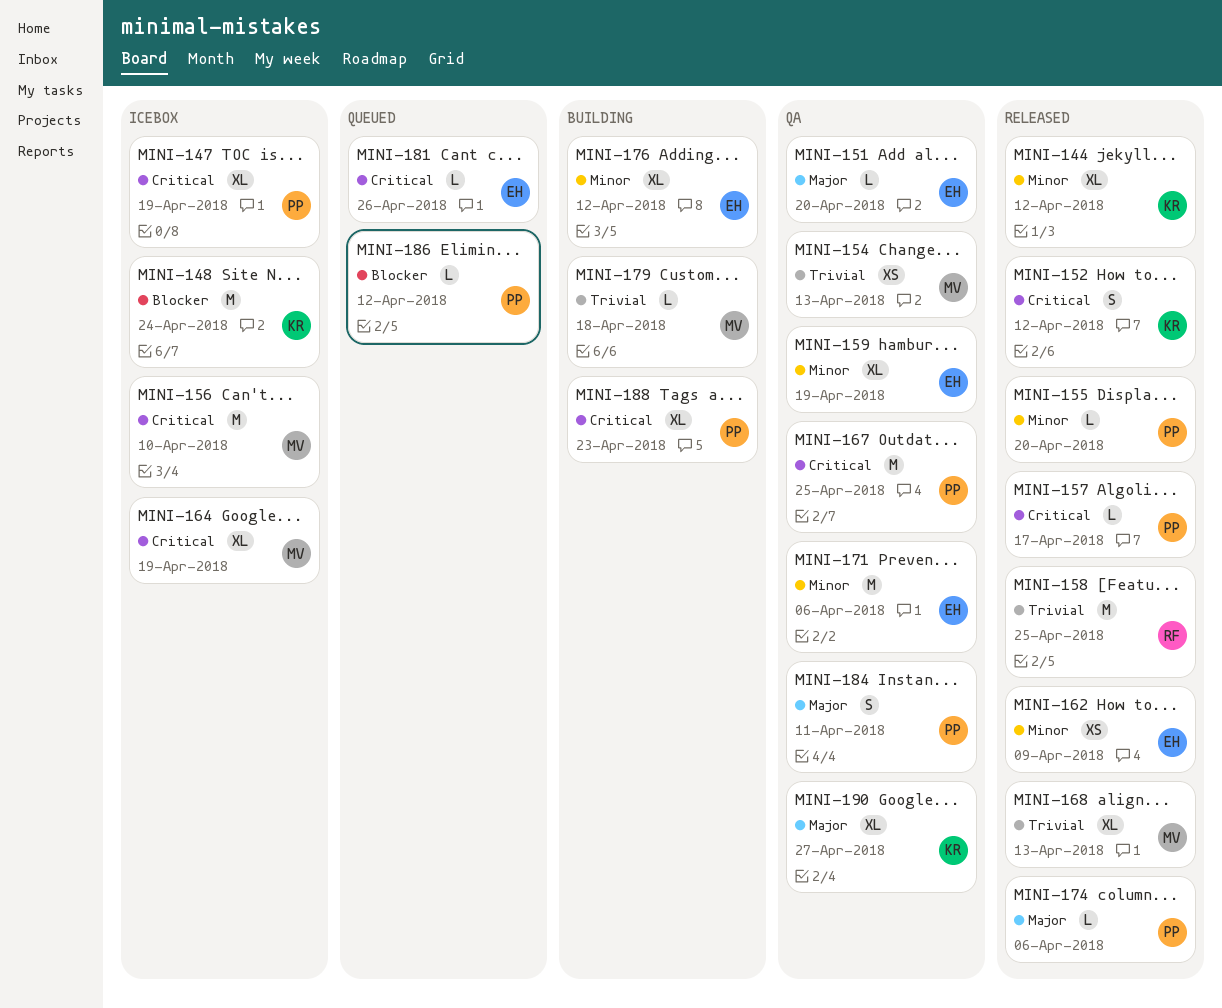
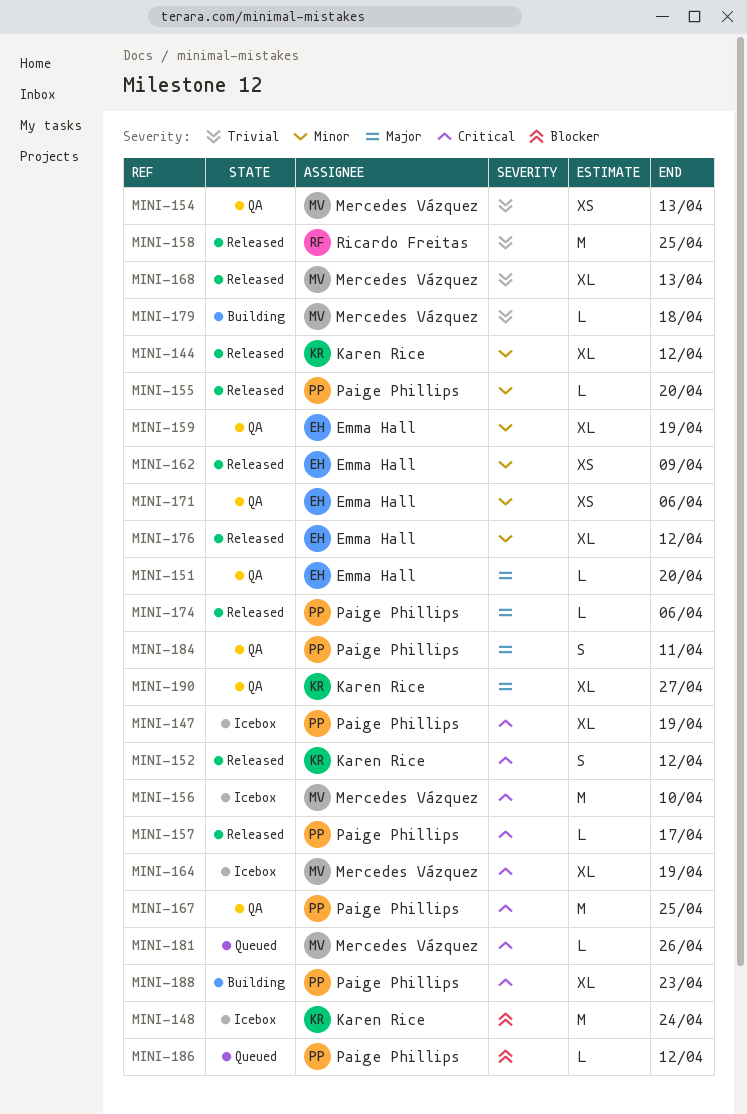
MINI-171, estimate: M -> XS
MINI-176, status: Building -> Released
MINI-181, owner: Emma Hall -> Mercedes Vázquez

